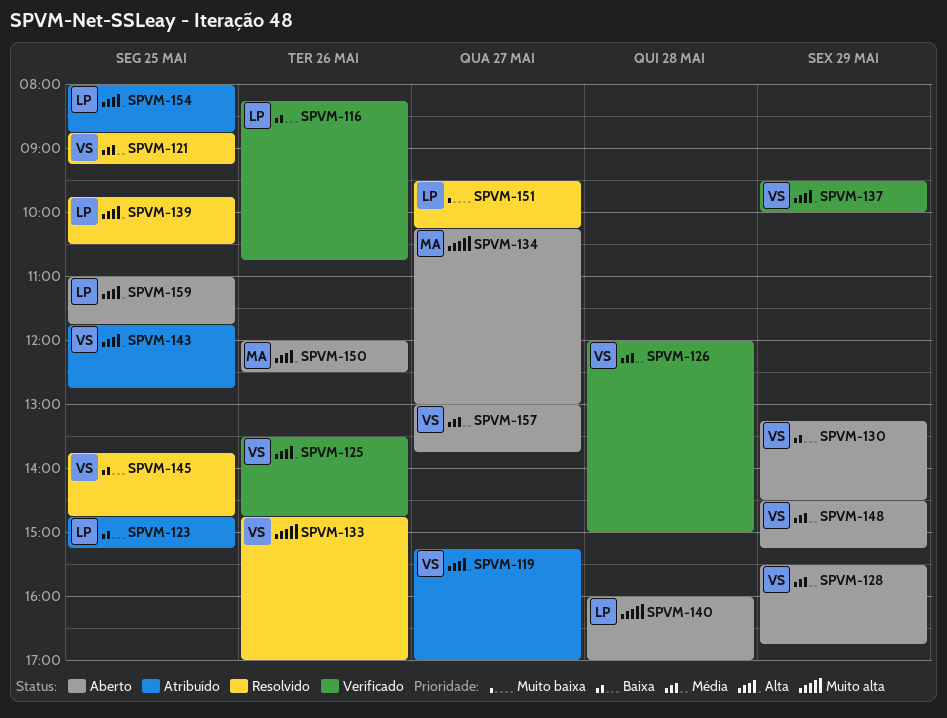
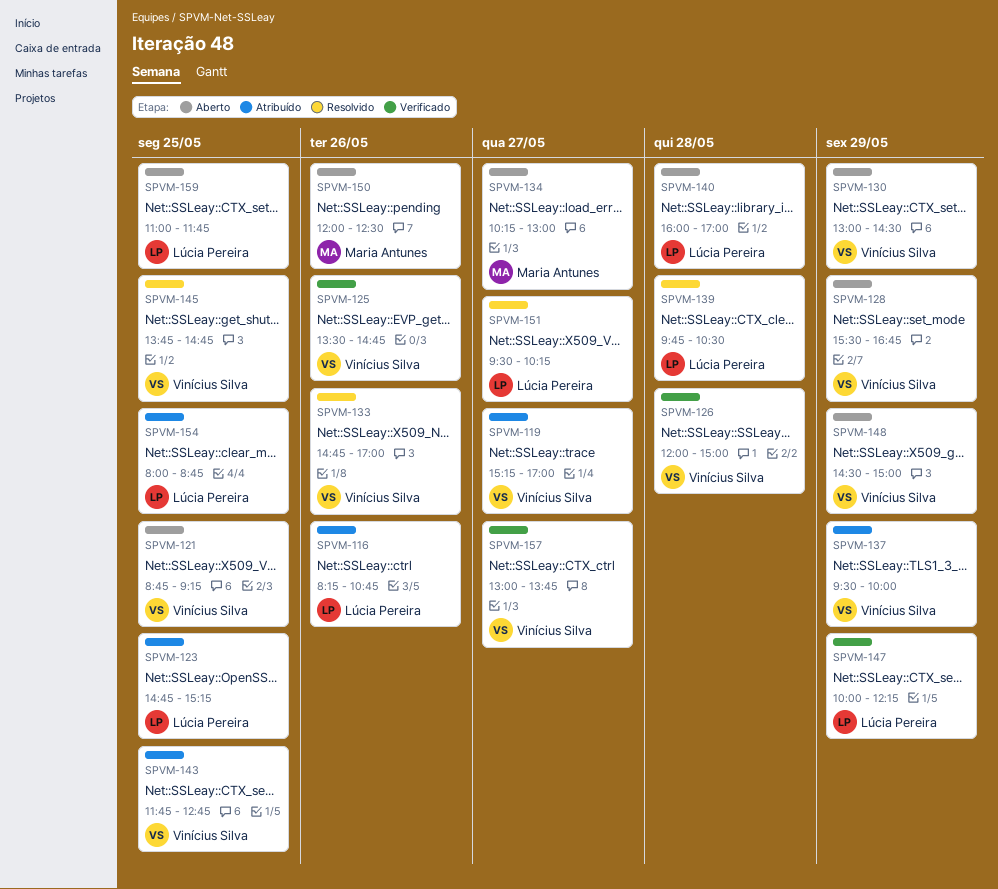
SPVM-116, status: Verificado -> Atribuído
SPVM-121, status: Resolvido -> Aberto
SPVM-130, begins: 13:15 -> 13:00
SPVM-137, status: Verificado -> Atribuído
SPVM-139, day: May 25 -> May 28
SPVM-147: none -> present
SPVM-148, ends: 15:15 -> 15:00
SPVM-157, status: Aberto -> Verificado

